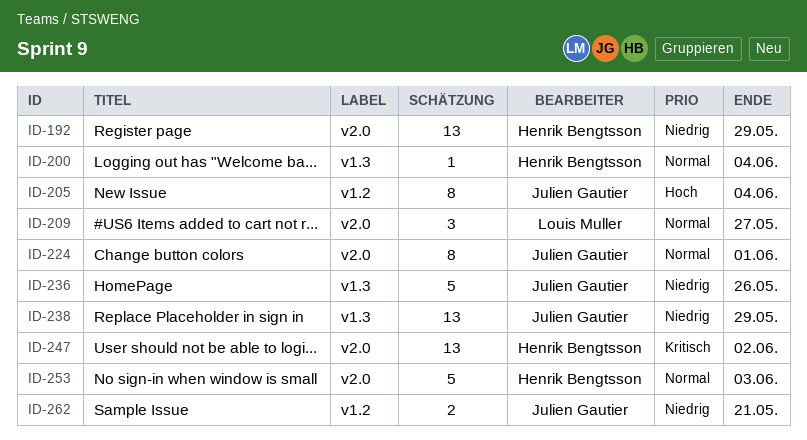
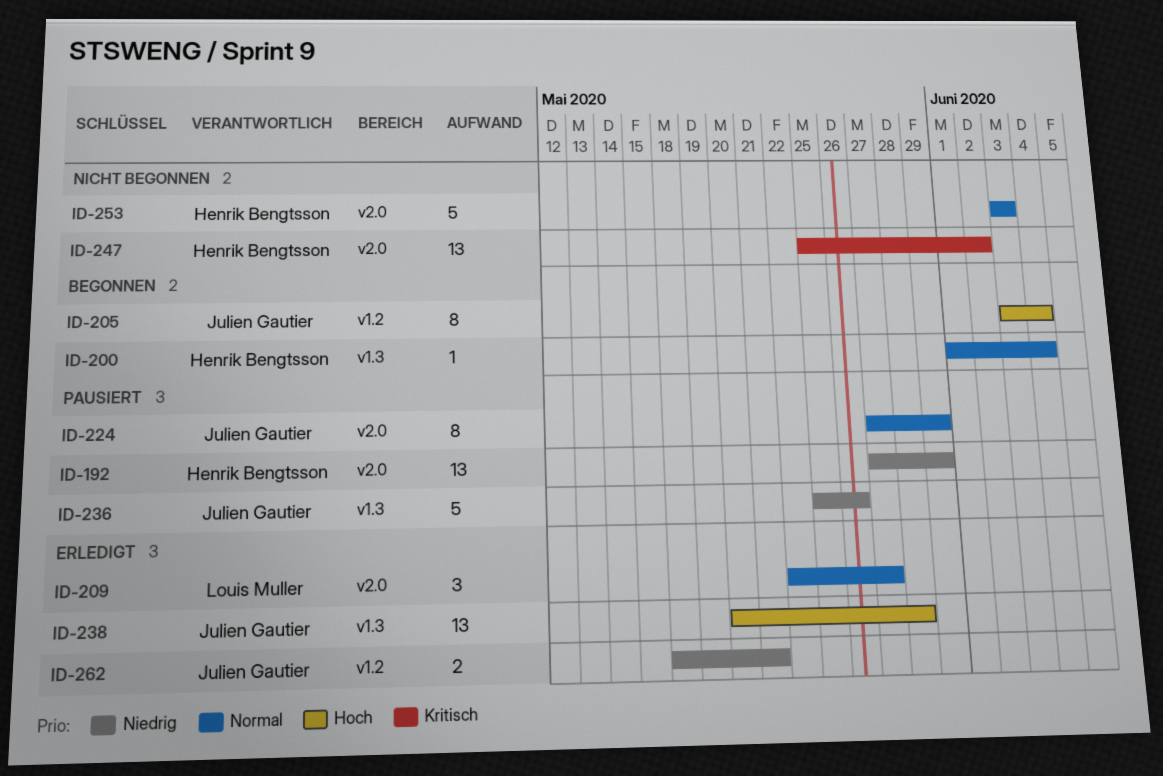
ID-224, due: Jun 1 -> May 29
ID-238, priority: Niedrig -> Hoch
ID-238, due: May 29 -> May 28

